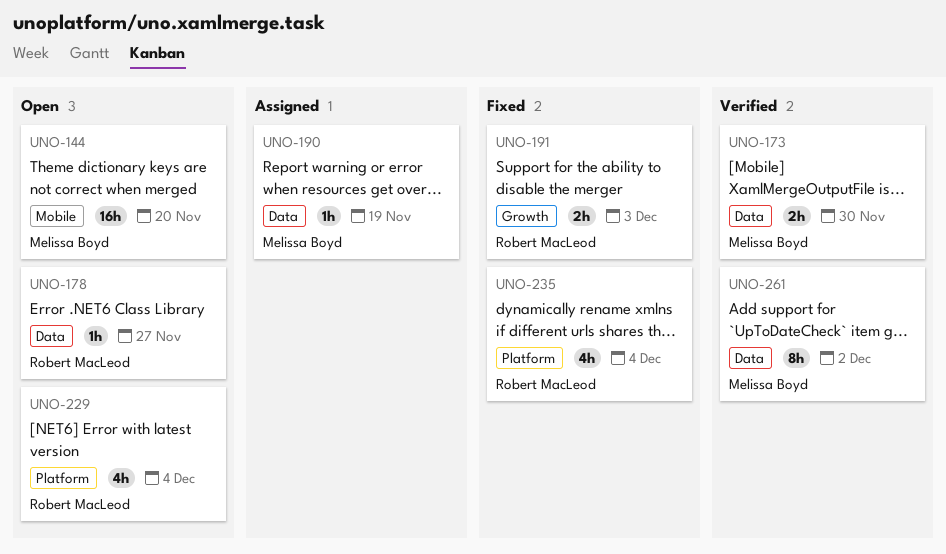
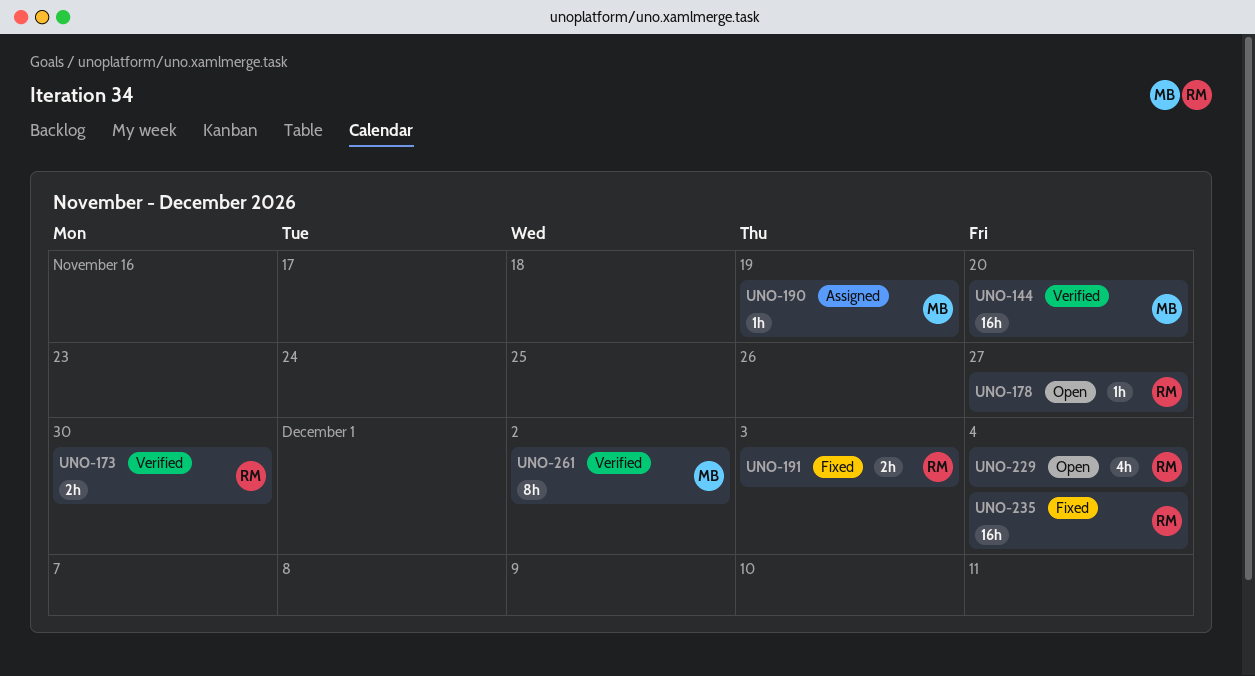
UNO-144, status: Open -> Verified
UNO-173, owner: Melissa Boyd -> Robert MacLeod
UNO-235, estimate: 4h -> 16h

